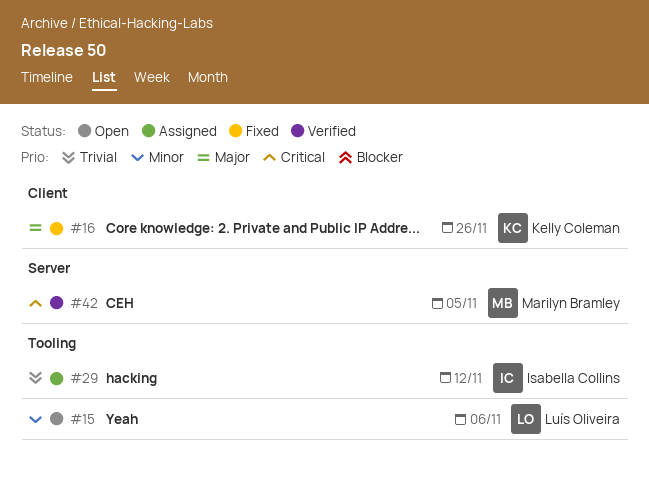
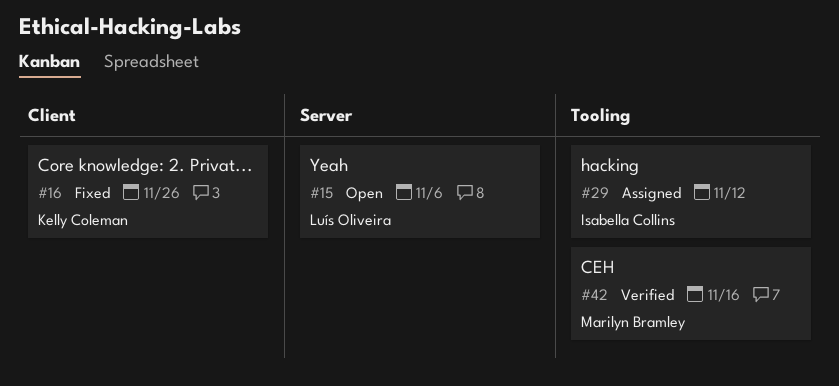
#15, label: Tooling -> Server
#42, label: Server -> Tooling
#42, due: Nov 5 -> Nov 16

